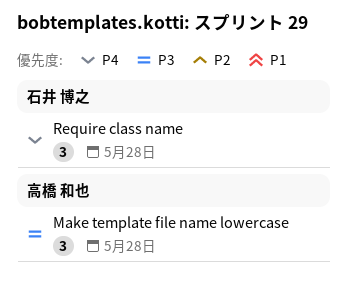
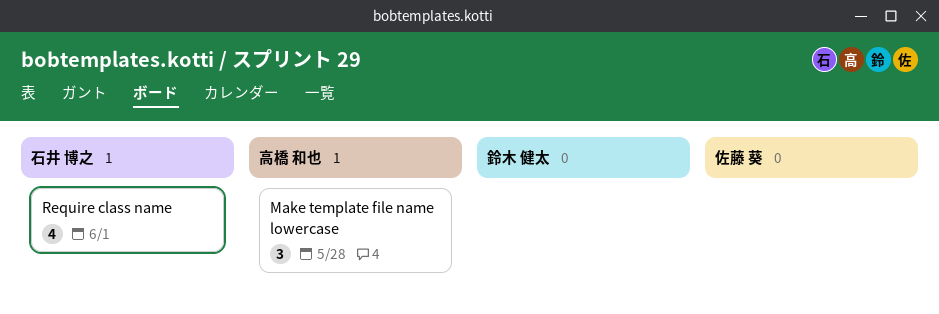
Require class name, estimate: 3 -> 4
Require class name, due: May 28 -> Jun 1

